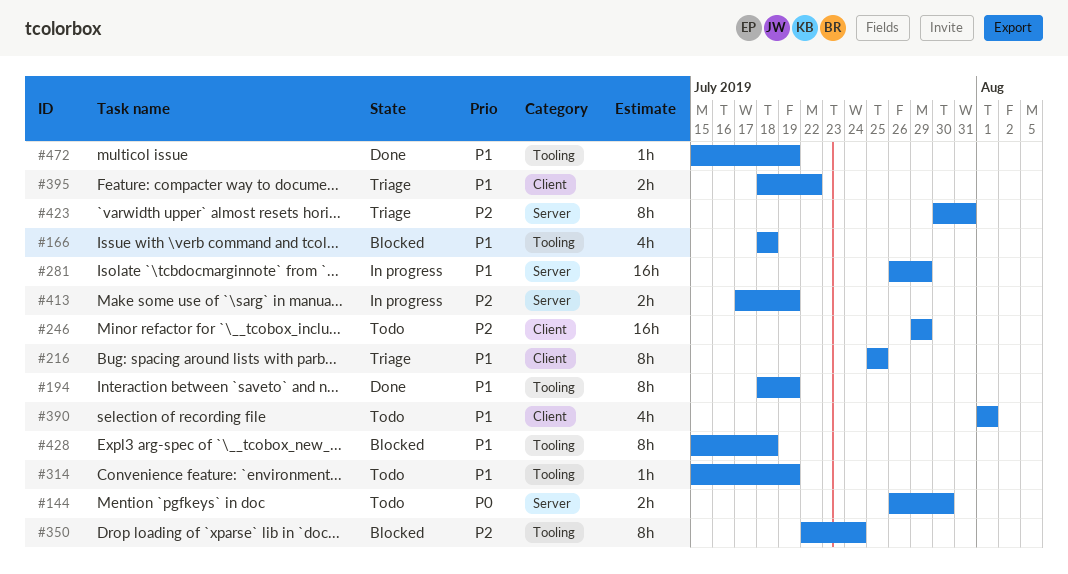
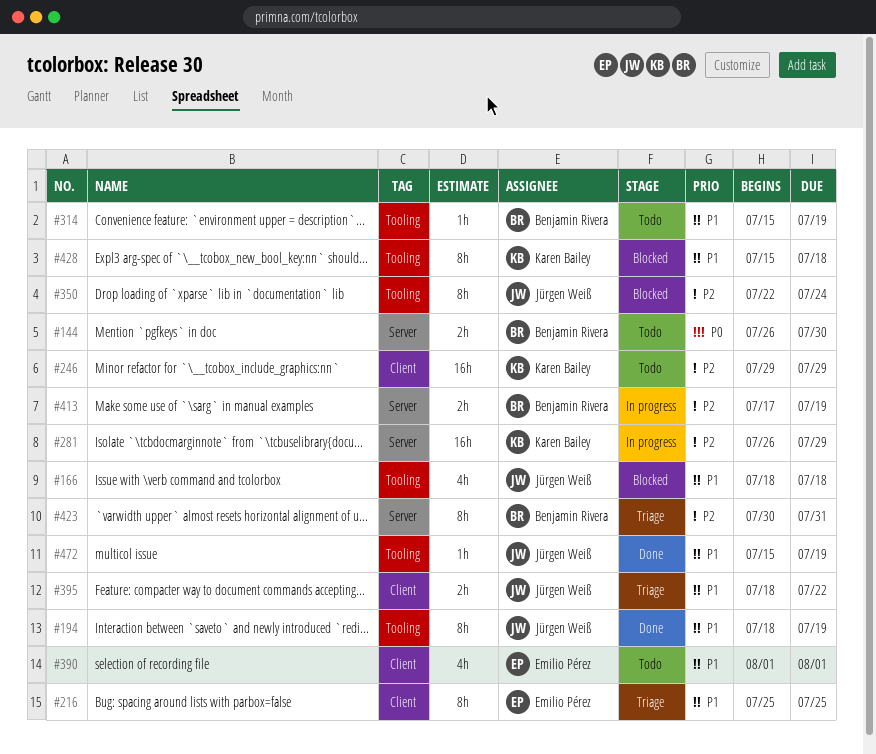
#281, priority: P1 -> P2

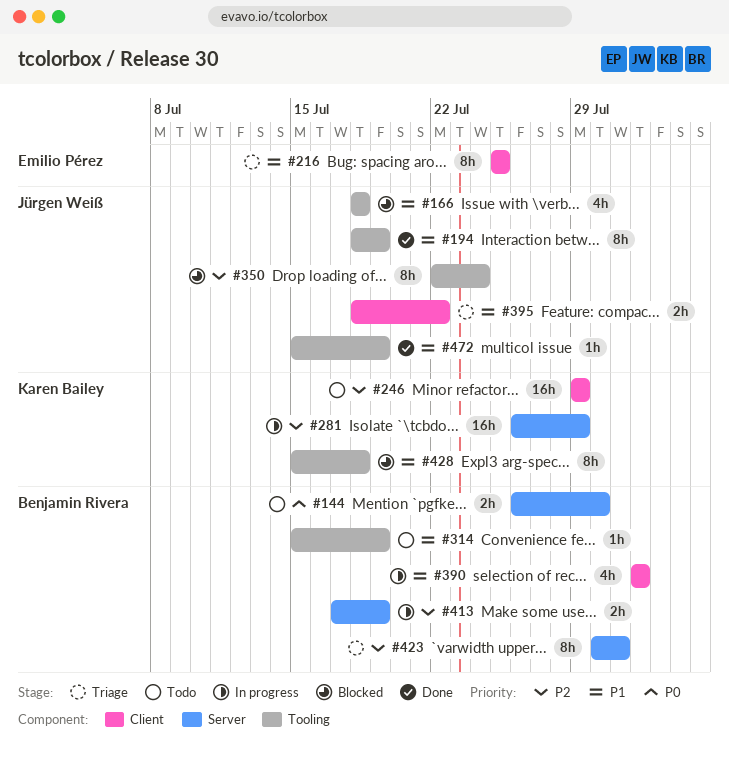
#390, status: Todo -> In progress
#390, owner: Emilio Pérez -> Benjamin Rivera

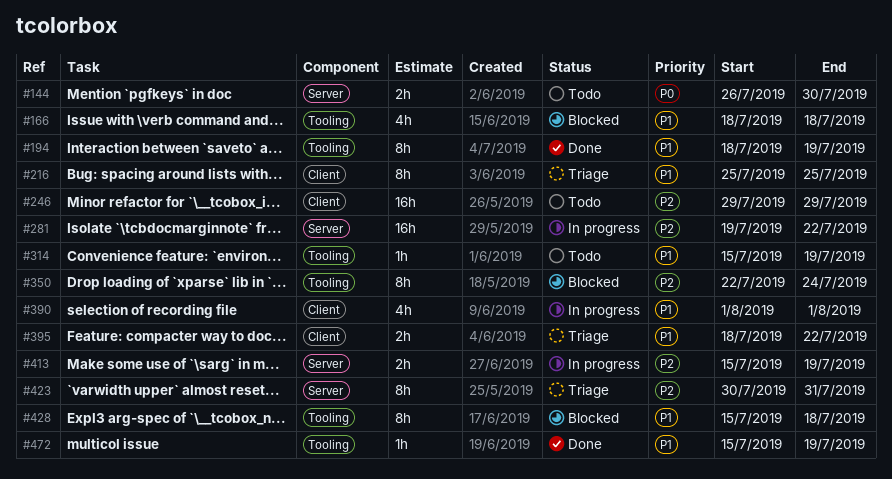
#281, start: Jul 26 -> Jul 19
#281, due: Jul 29 -> Jul 22
#413, start: Jul 17 -> Jul 15

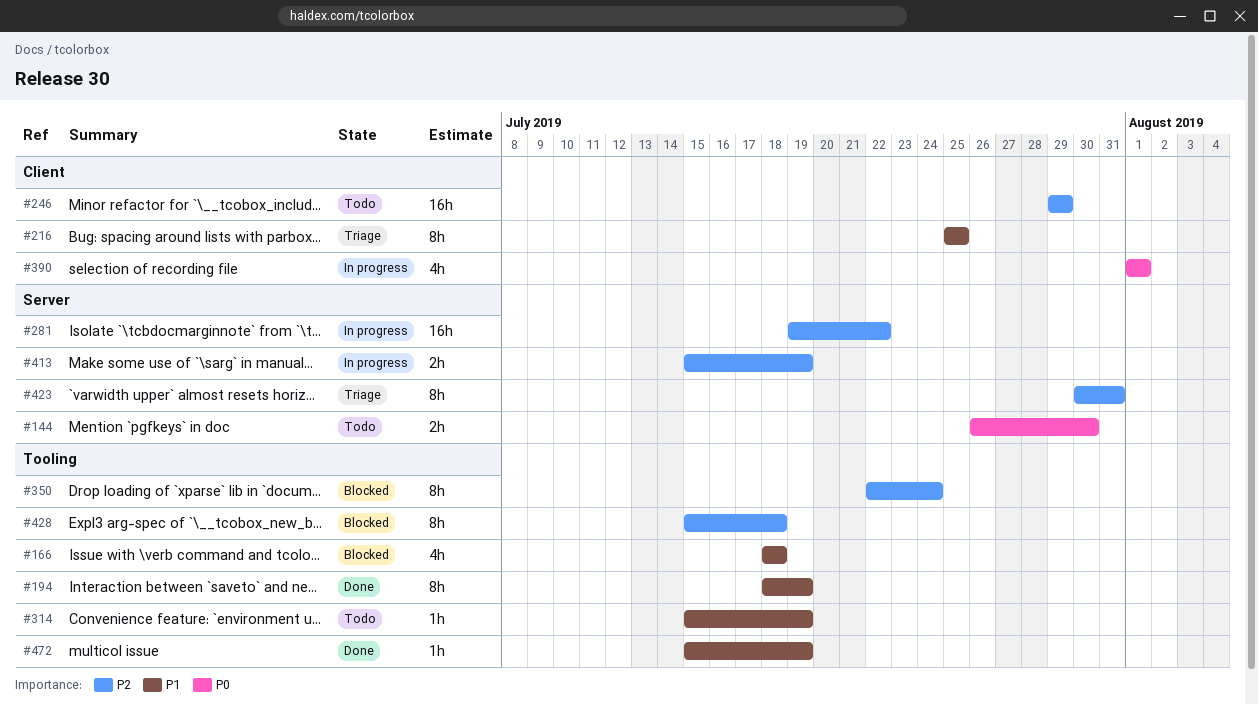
#390, priority: P1 -> P0
#395: present -> none
#428, priority: P1 -> P2

